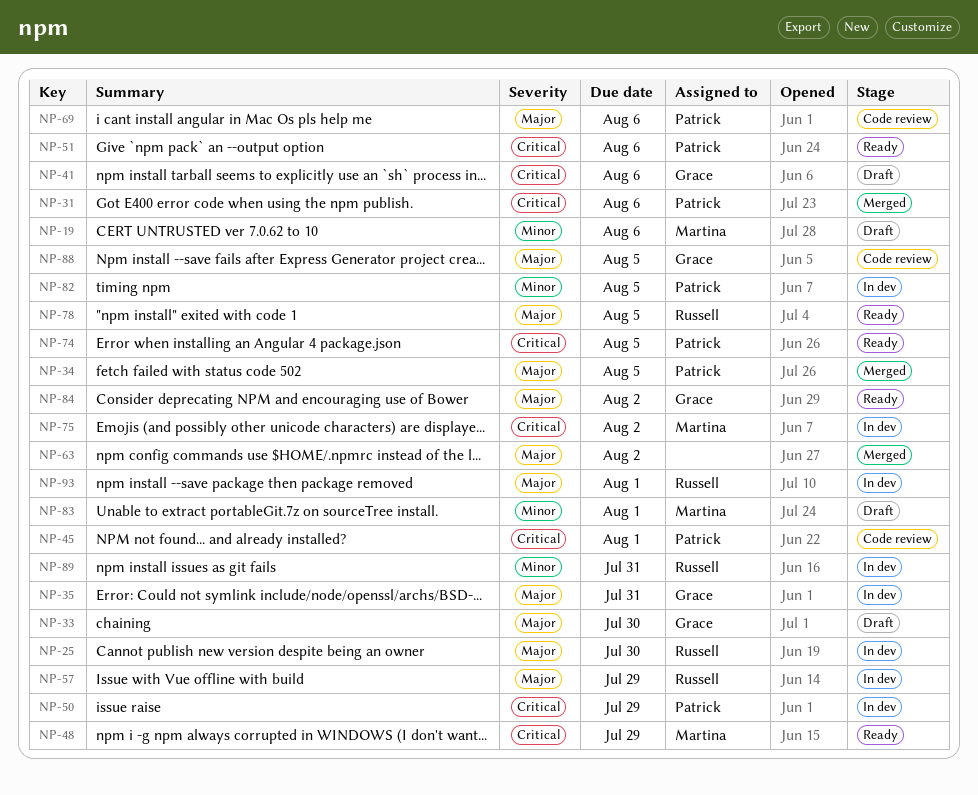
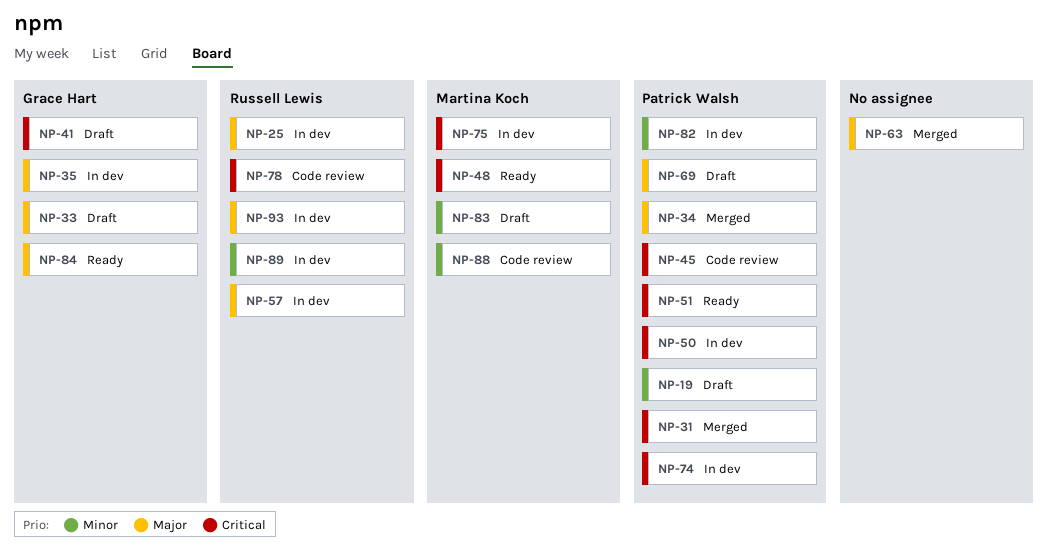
NP-19, owner: Martina Koch -> Patrick Walsh
NP-69, status: Code review -> Draft
NP-74, status: Ready -> In dev
NP-78, status: Ready -> Code review
NP-78, priority: Major -> Critical
NP-88, owner: Grace Hart -> Martina Koch
NP-88, priority: Major -> Minor

